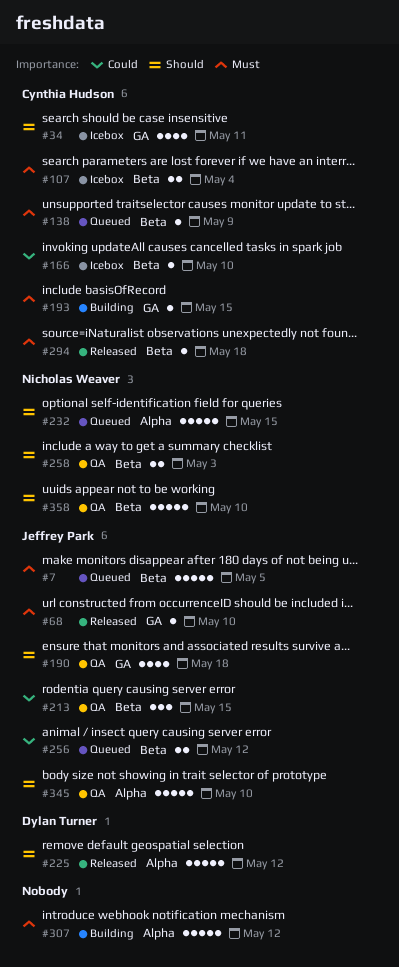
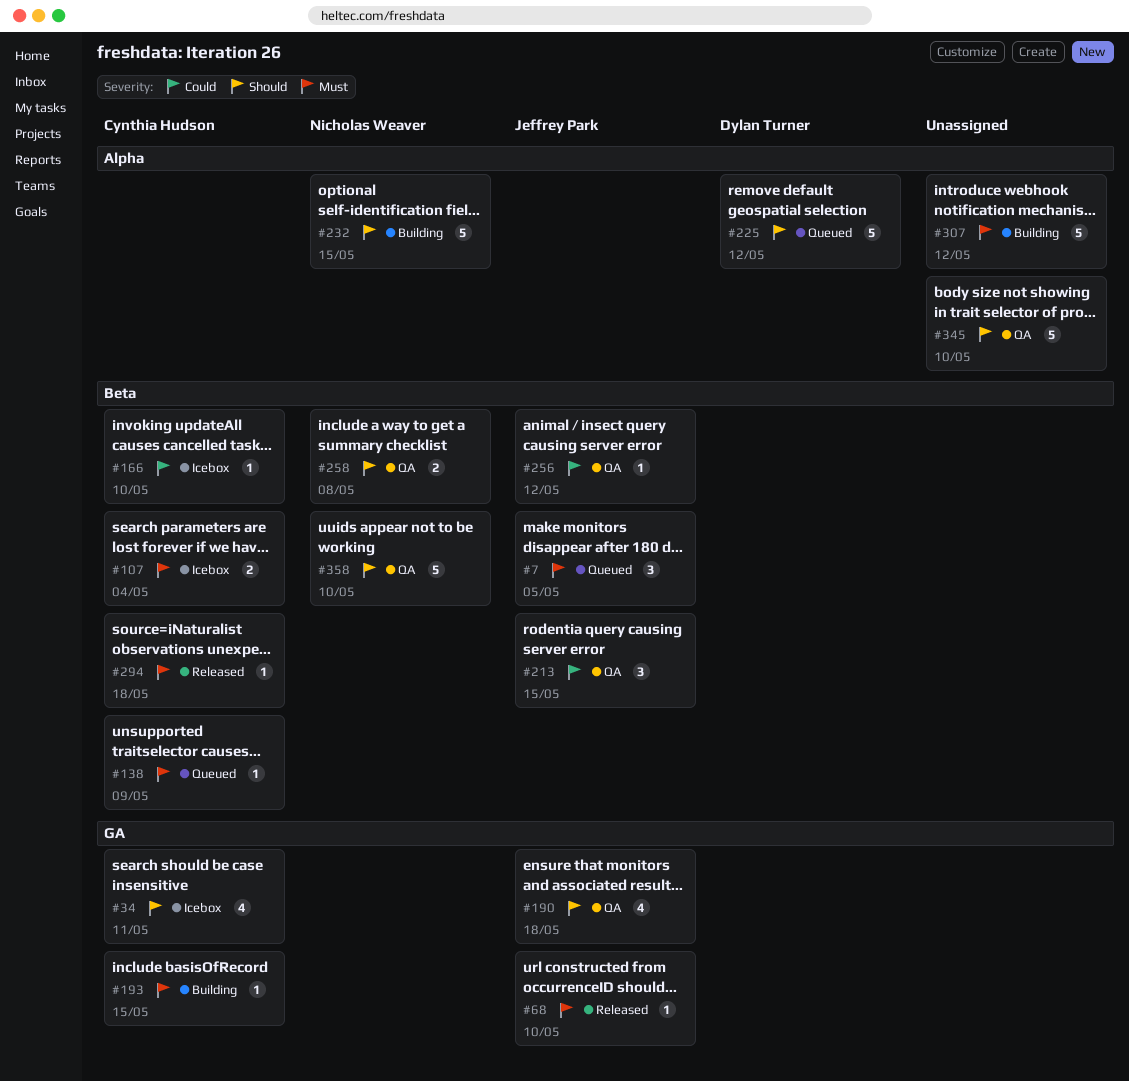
#7, estimate: 5 -> 3
#225, status: Released -> Queued
#232, status: Queued -> Building
#256, status: Queued -> QA
#256, estimate: 2 -> 1
#258, due: May 3 -> May 8
#345, owner: Jeffrey Park -> none

